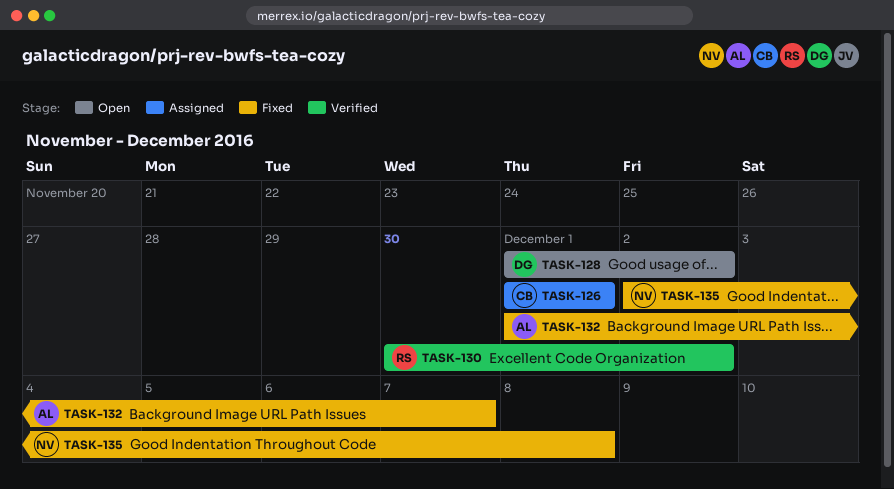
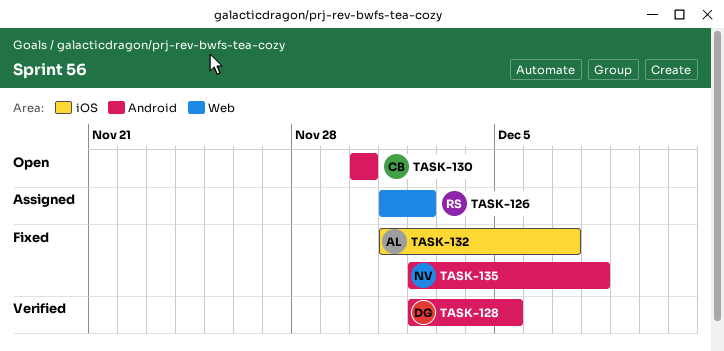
TASK-126, owner: CB -> RS
TASK-126, due: Dec 1 -> Dec 2
TASK-128, status: Open -> Verified
TASK-128, start: Dec 1 -> Dec 2
TASK-128, due: Dec 2 -> Dec 5
TASK-130, status: Verified -> Open
TASK-130, owner: RS -> CB
TASK-130, due: Dec 2 -> Nov 30

